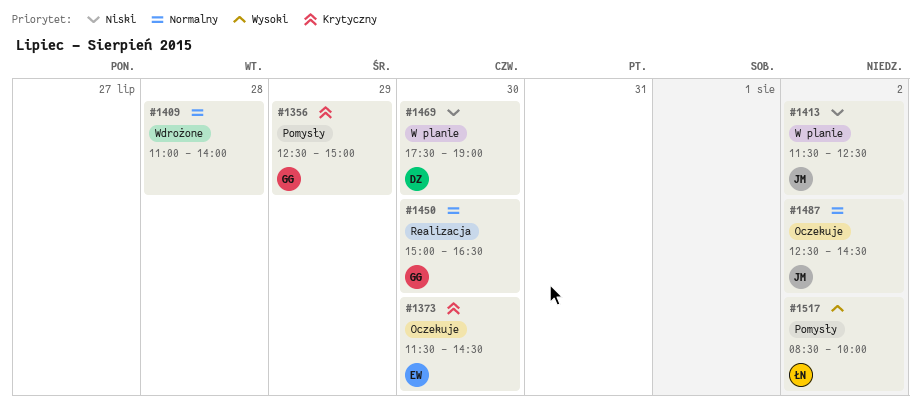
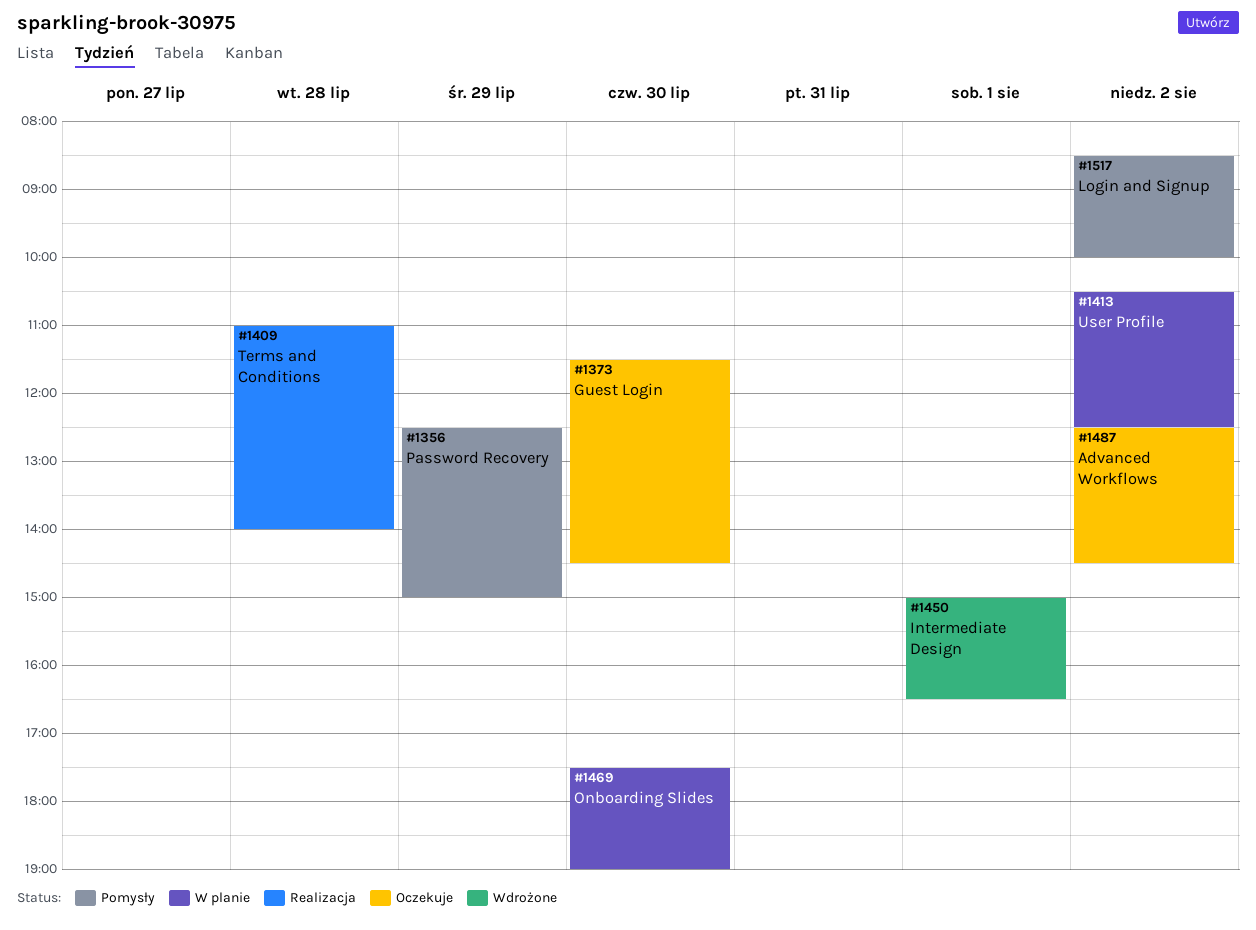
#1409, status: Wdrożone -> Realizacja
#1413, begins: 11:30 -> 10:30
#1450, status: Realizacja -> Wdrożone
#1450, day: Jul 30 -> Aug 1

